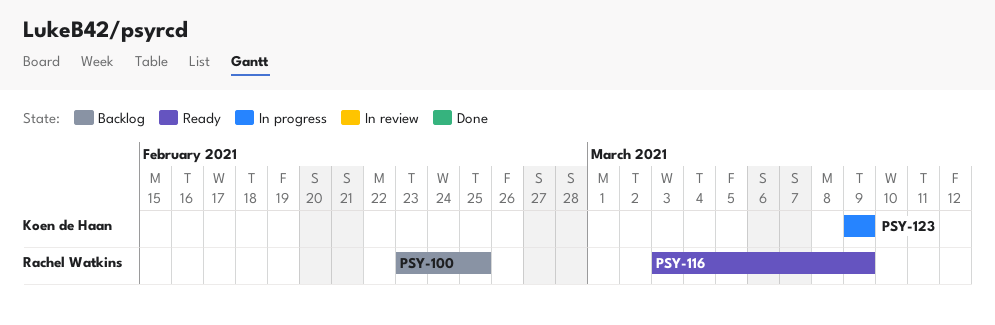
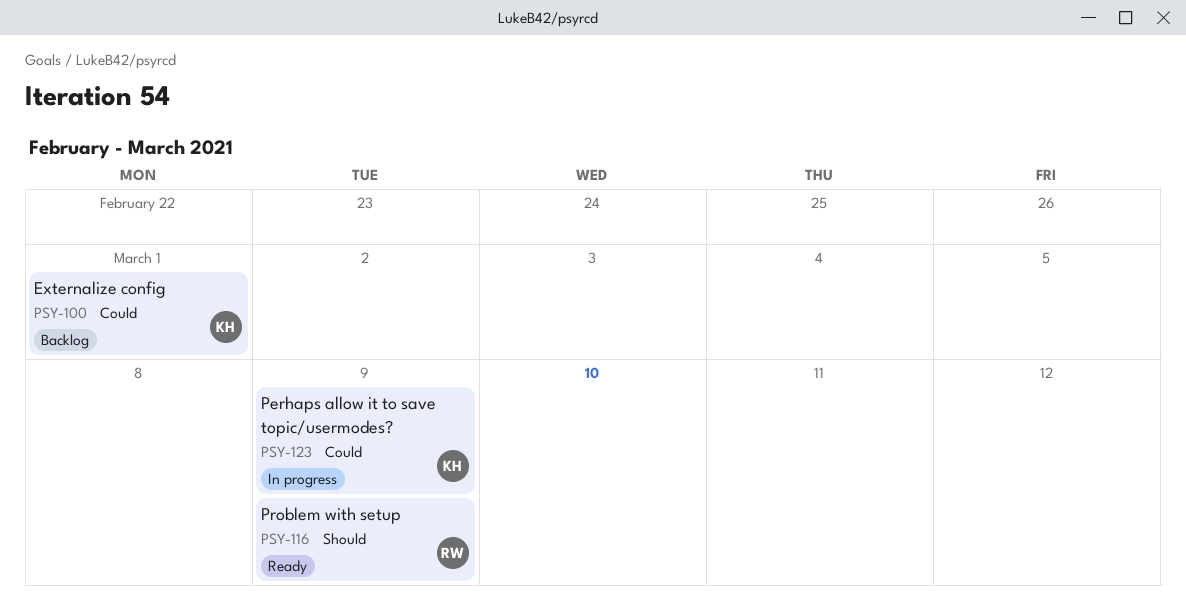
PSY-100, owner: Rachel Watkins -> Koen de Haan
PSY-100, due: Feb 25 -> Mar 1

